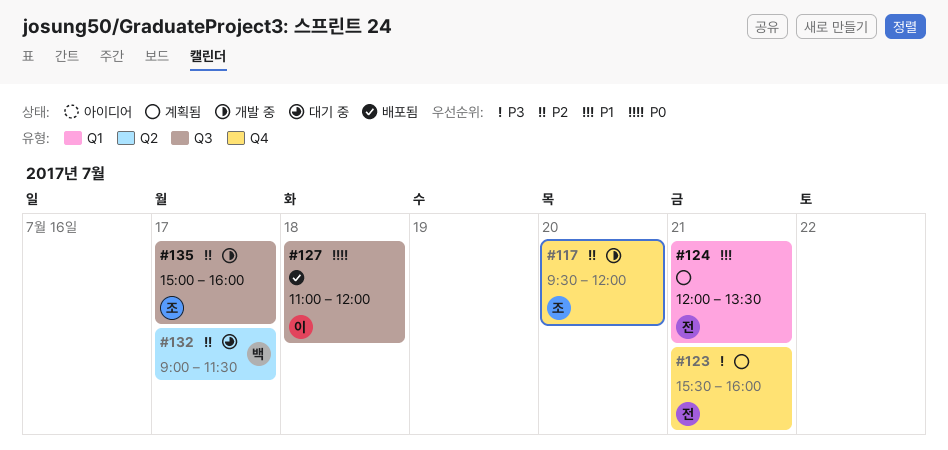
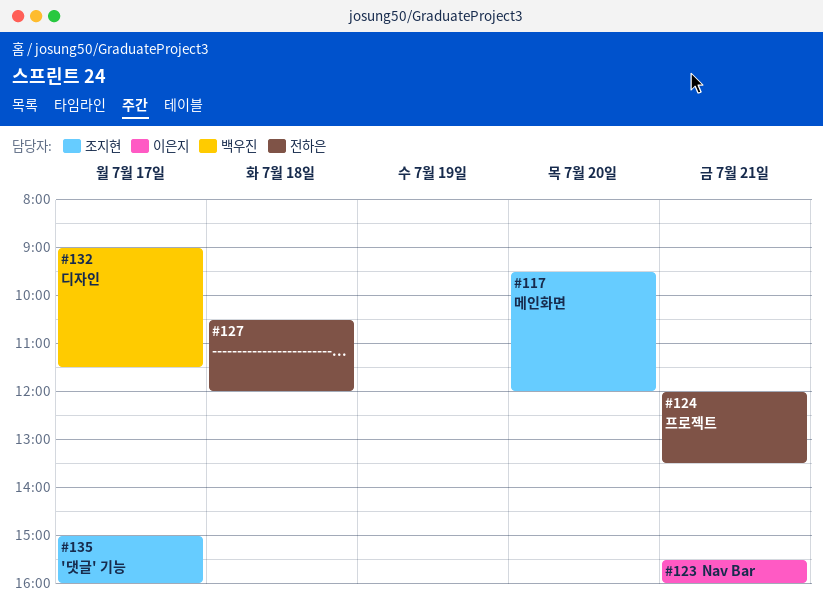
#123, owner: 전하은 -> 이은지
#127, owner: 이은지 -> 전하은
#127, begins: 11:00 -> 10:30

